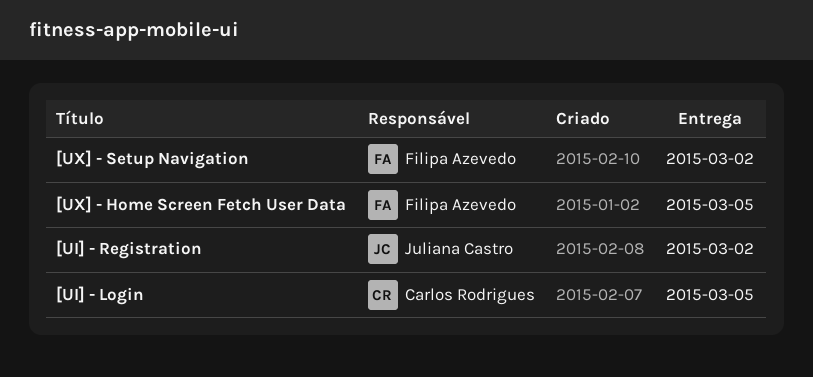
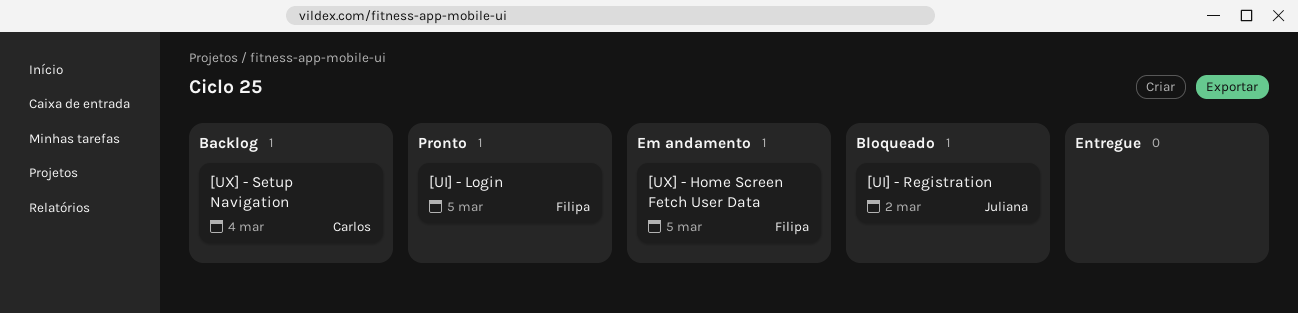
[UI] - Login, owner: Carlos Rodrigues -> Filipa Azevedo
[UX] - Setup Navigation, owner: Filipa Azevedo -> Carlos Rodrigues
[UX] - Setup Navigation, due: Mar 2 -> Mar 4

